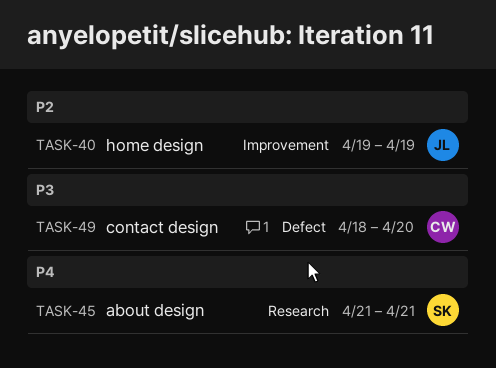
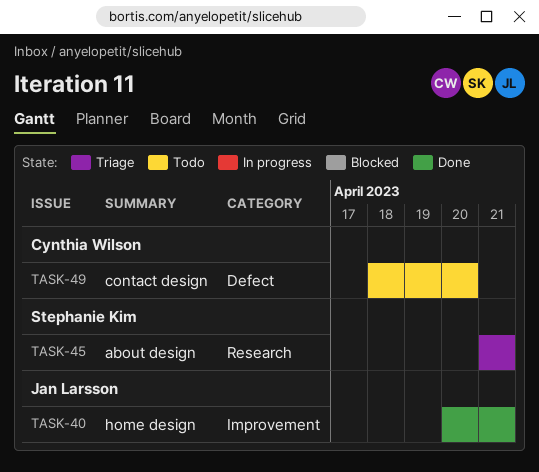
TASK-40, start: Apr 19 -> Apr 20
TASK-40, due: Apr 19 -> Apr 21

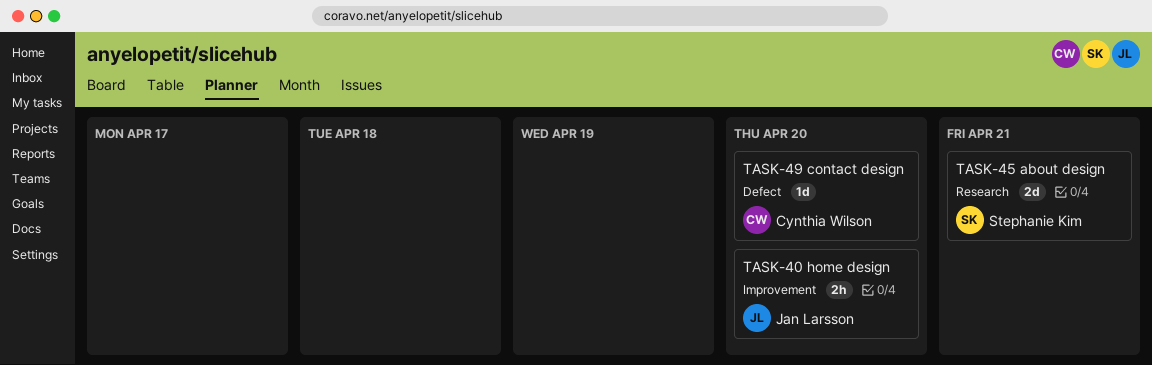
TASK-40, due: Apr 21 -> Apr 20

